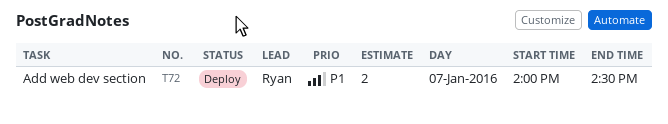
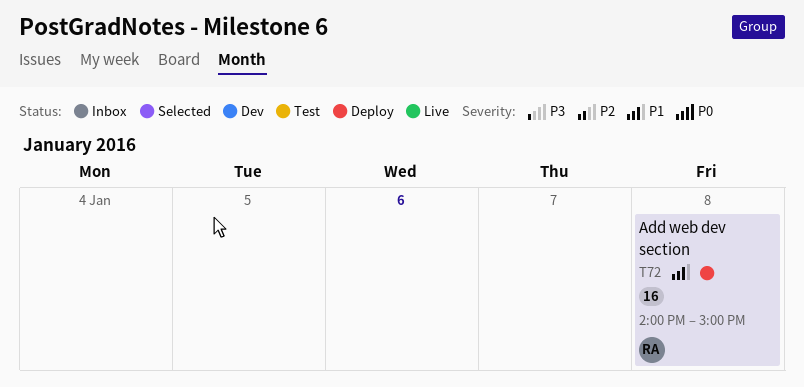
T72, estimate: 2 -> 16
T72, day: Jan 7 -> Jan 8
T72, ends: 14:30 -> 15:00

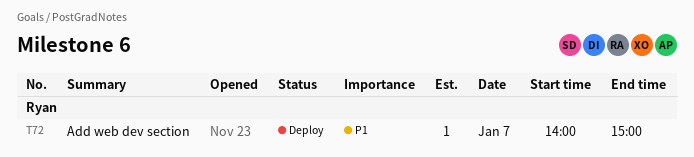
T72, estimate: 16 -> 1
T72, day: Jan 8 -> Jan 7

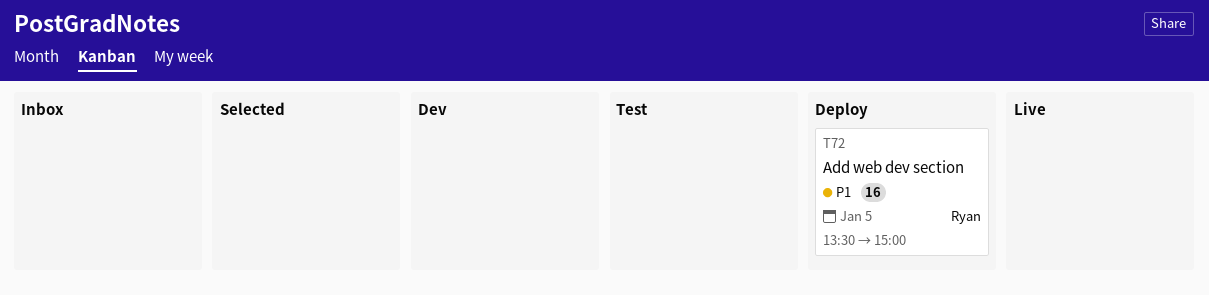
T72, estimate: 1 -> 16
T72, day: Jan 7 -> Jan 5
T72, begins: 14:00 -> 13:30

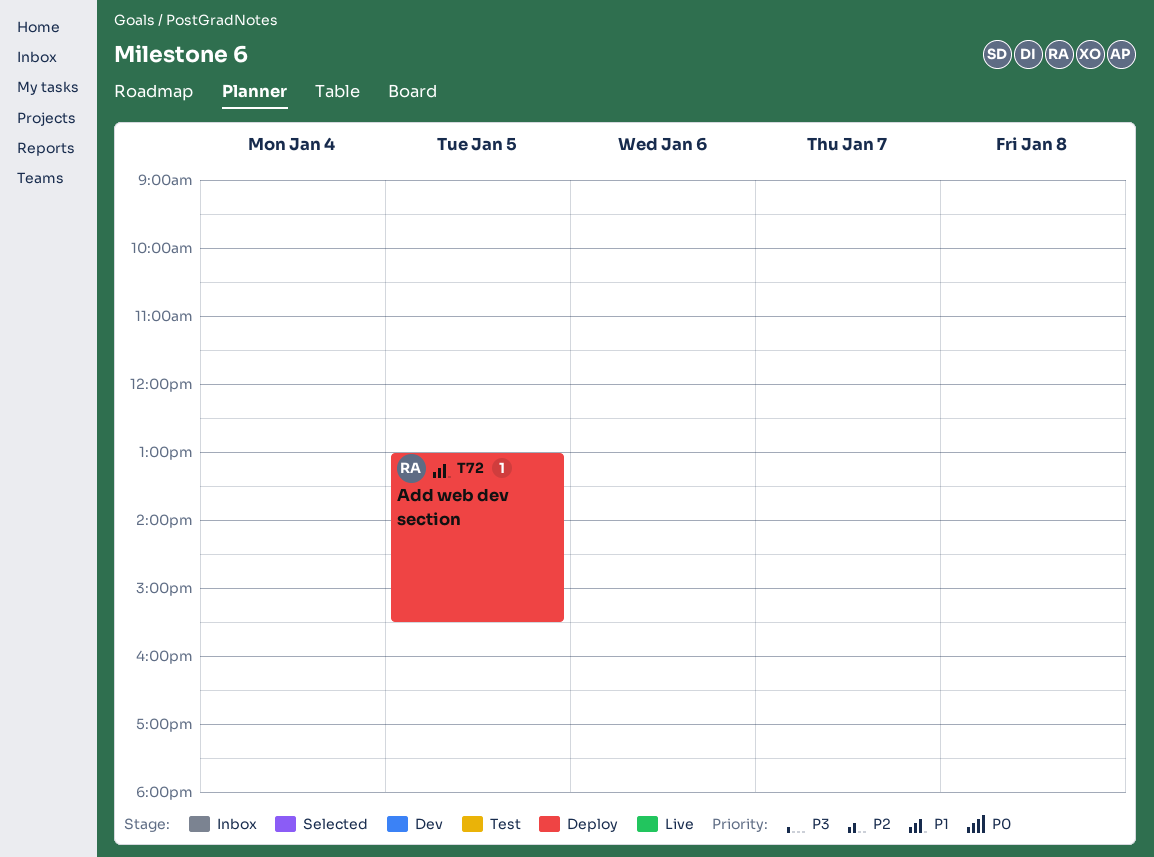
T72, estimate: 16 -> 1
T72, begins: 13:30 -> 13:00
T72, ends: 15:00 -> 15:30

